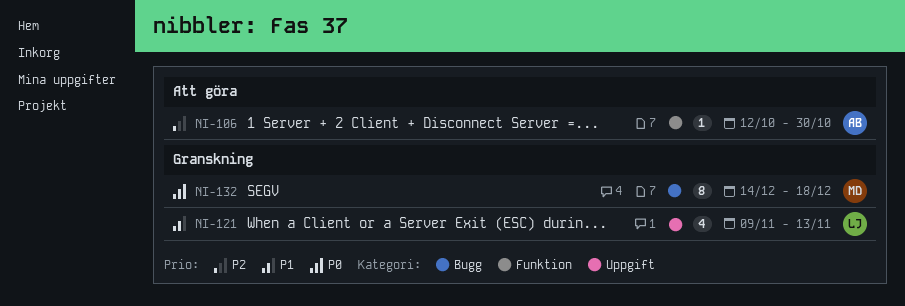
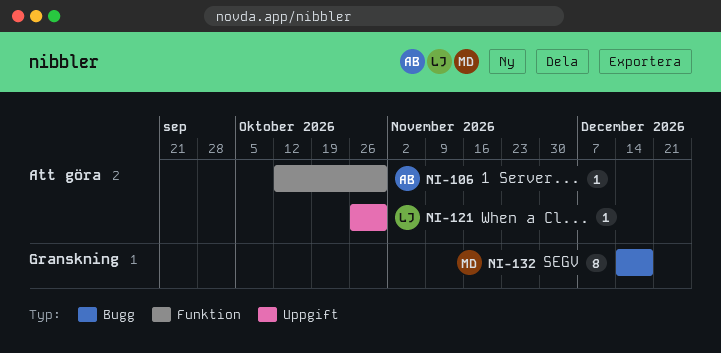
NI-121, status: Granskning -> Att göra
NI-121, estimate: 4 -> 1
NI-121, start: Nov 9 -> Oct 26
NI-121, due: Nov 13 -> Oct 30

